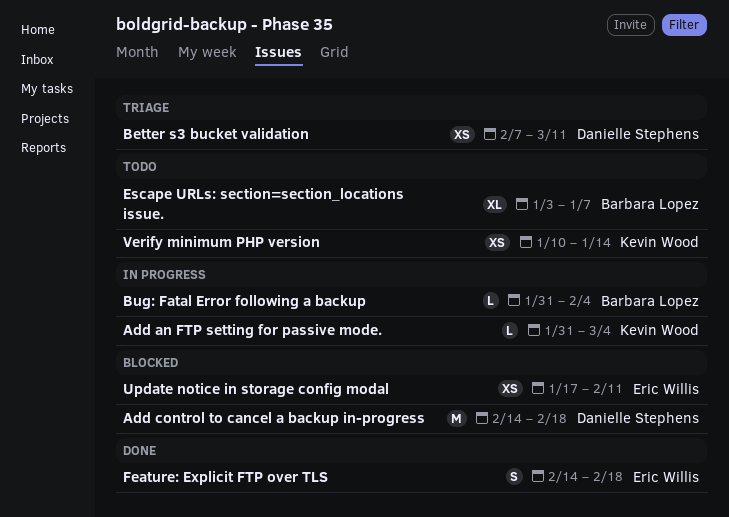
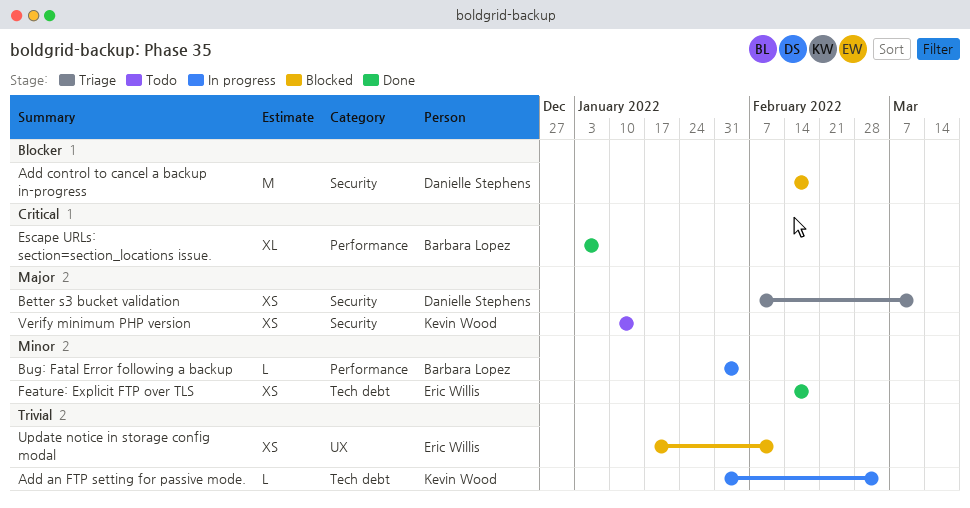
Escape URLs: section=section_locations issue., status: Todo -> Done
Feature: Explicit FTP over TLS, estimate: S -> XS

